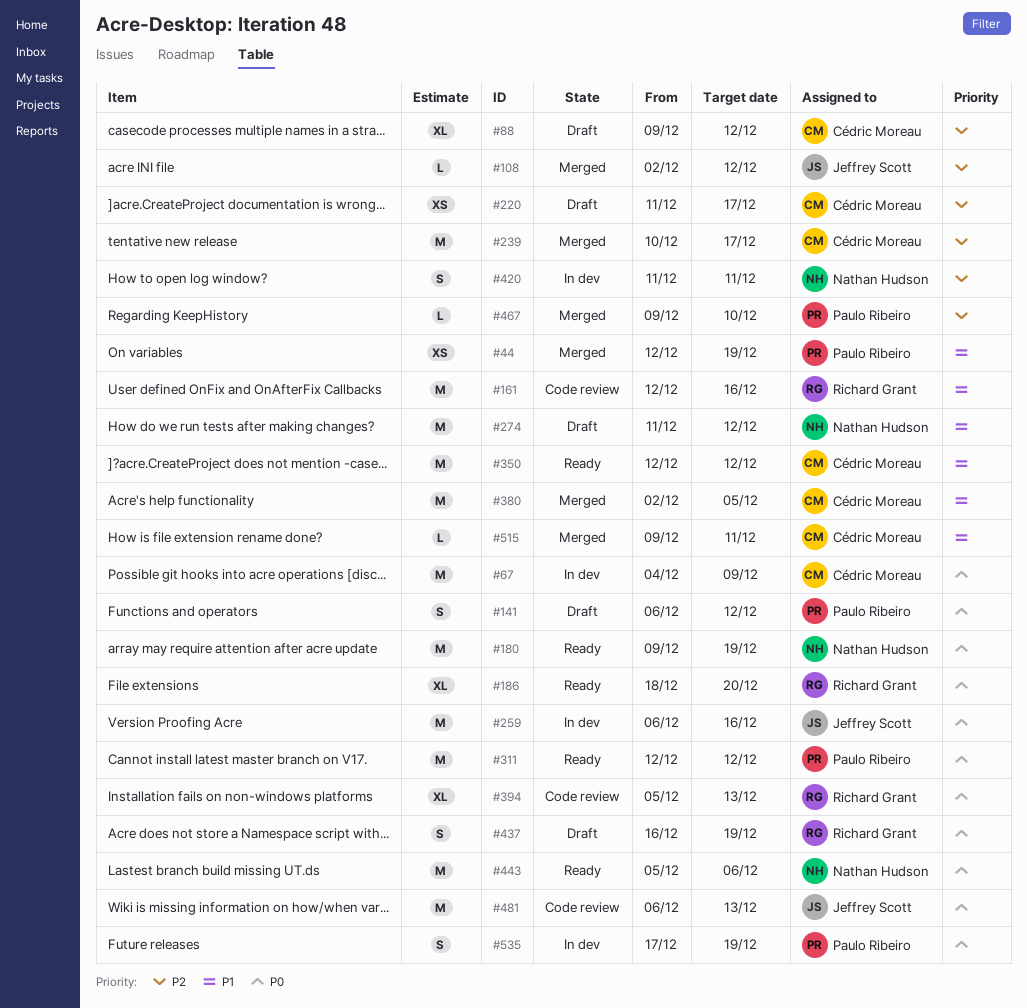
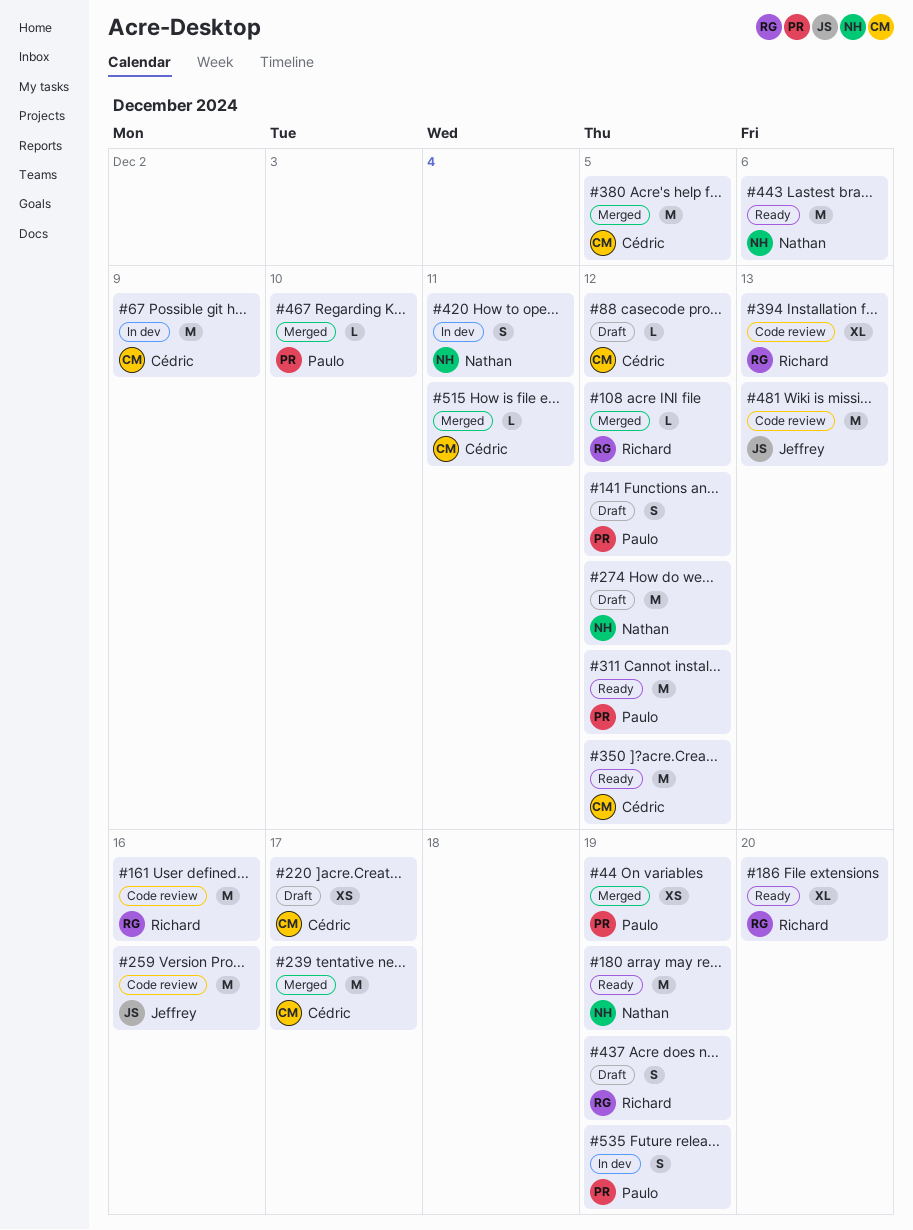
#88, estimate: XL -> L
#108, owner: Jeffrey Scott -> Richard Grant
#259, status: In dev -> Code review

